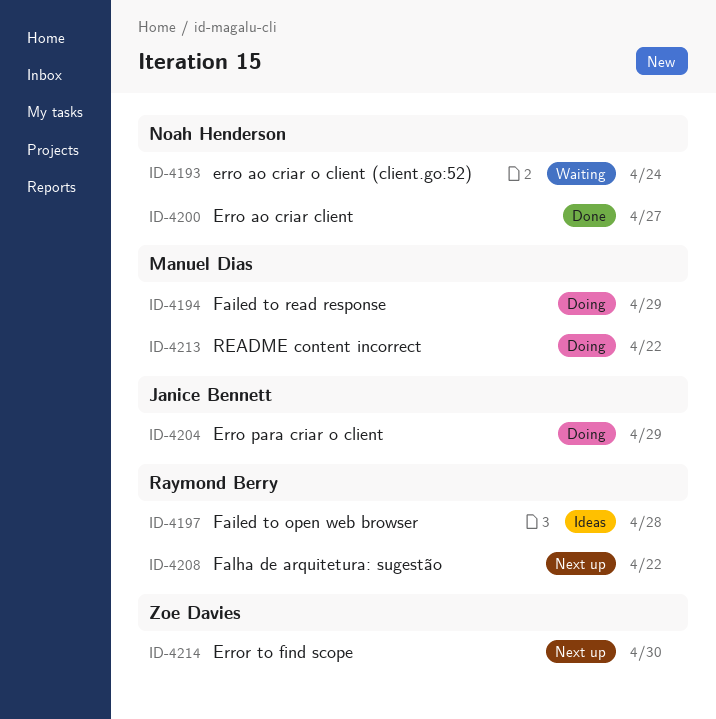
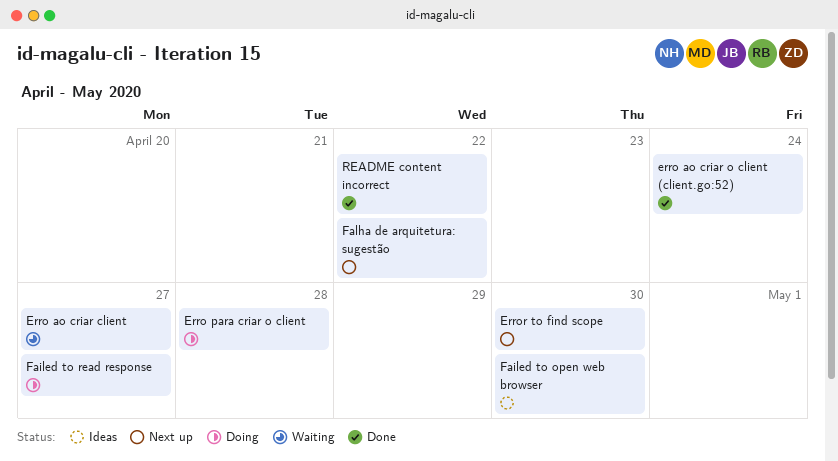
Erro ao criar client, status: Done -> Waiting
erro ao criar o client (client.go:52), status: Waiting -> Done
Erro para criar o client, due: Apr 29 -> Apr 28
Failed to open web browser, due: Apr 28 -> Apr 30
Failed to read response, due: Apr 29 -> Apr 27
README content incorrect, status: Doing -> Done

